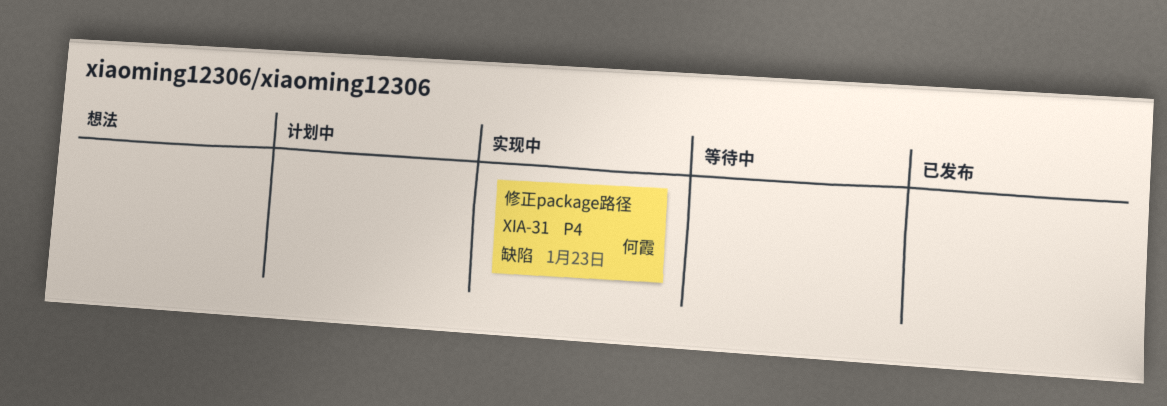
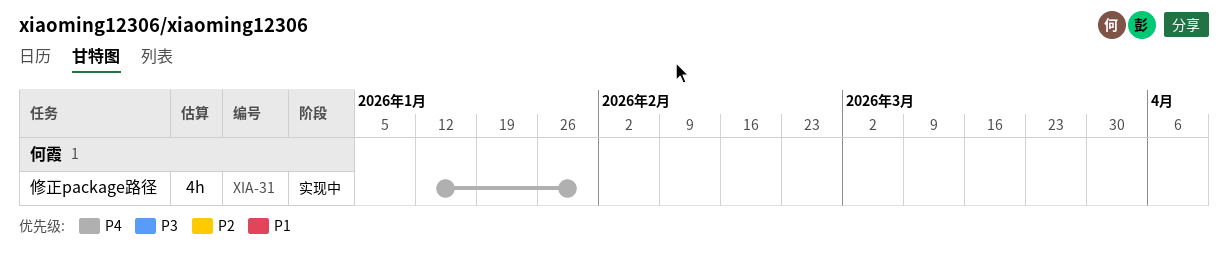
XIA-31, due: Jan 23 -> Jan 30

